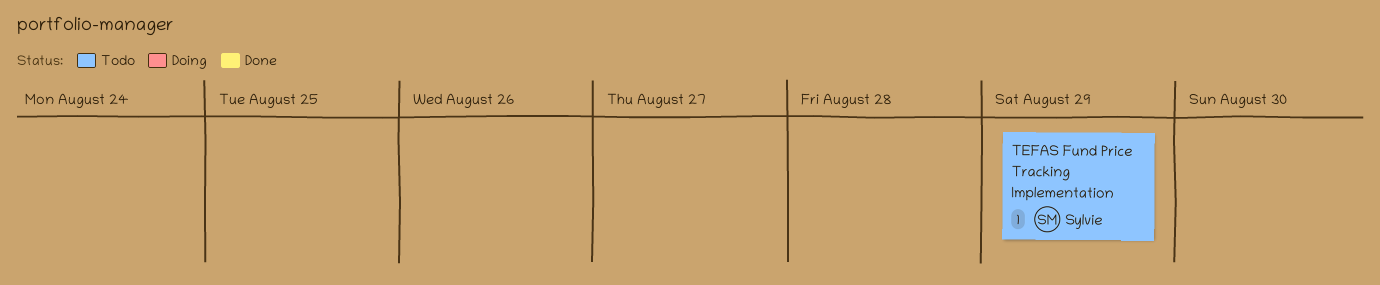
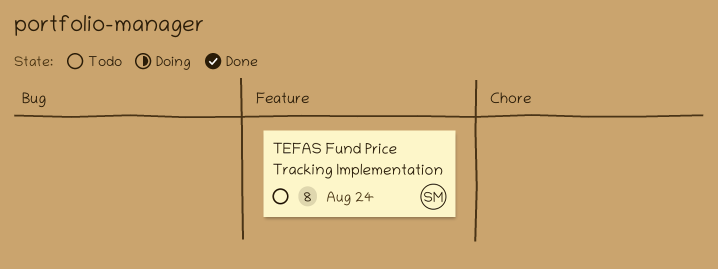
TEFAS Fund Price Tracking Implementation, estimate: 1 -> 8
TEFAS Fund Price Tracking Implementation, due: Aug 29 -> Aug 24

